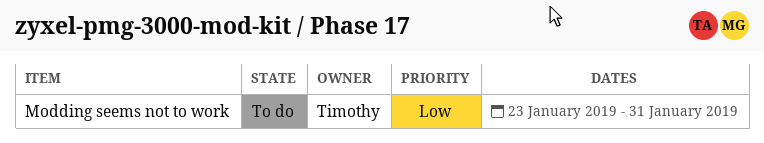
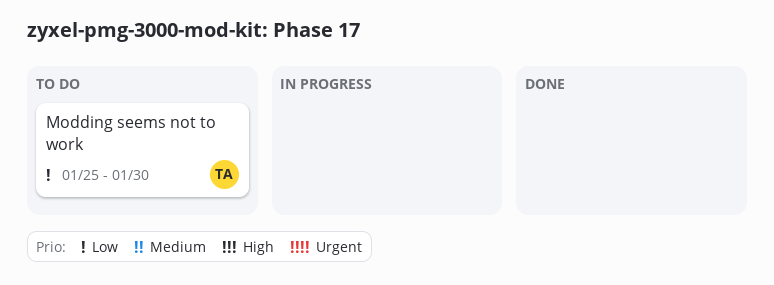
Modding seems not to work, start: Jan 23 -> Jan 25
Modding seems not to work, due: Jan 31 -> Jan 30

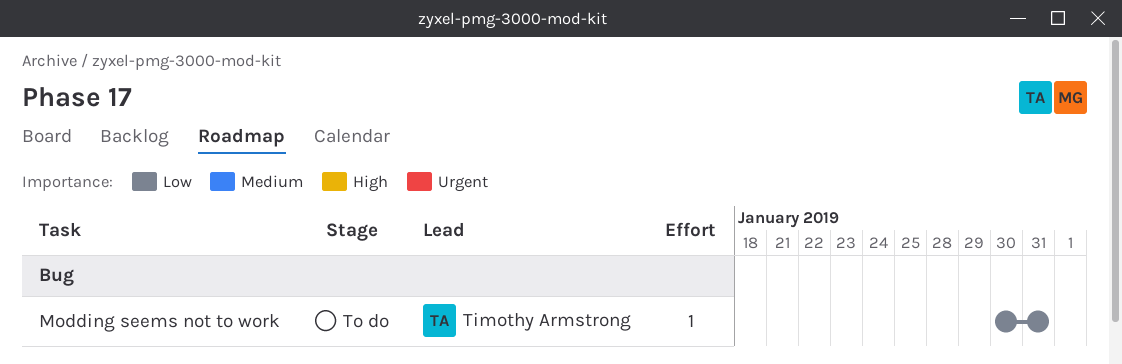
Modding seems not to work, start: Jan 25 -> Jan 30
Modding seems not to work, due: Jan 30 -> Jan 31

